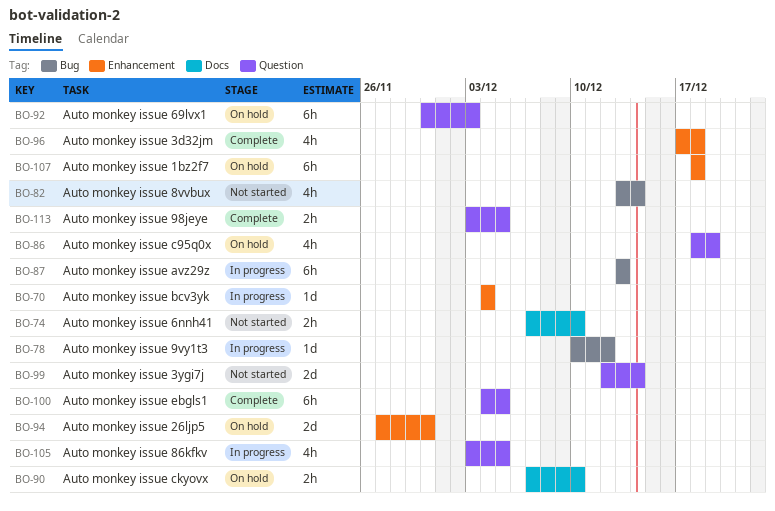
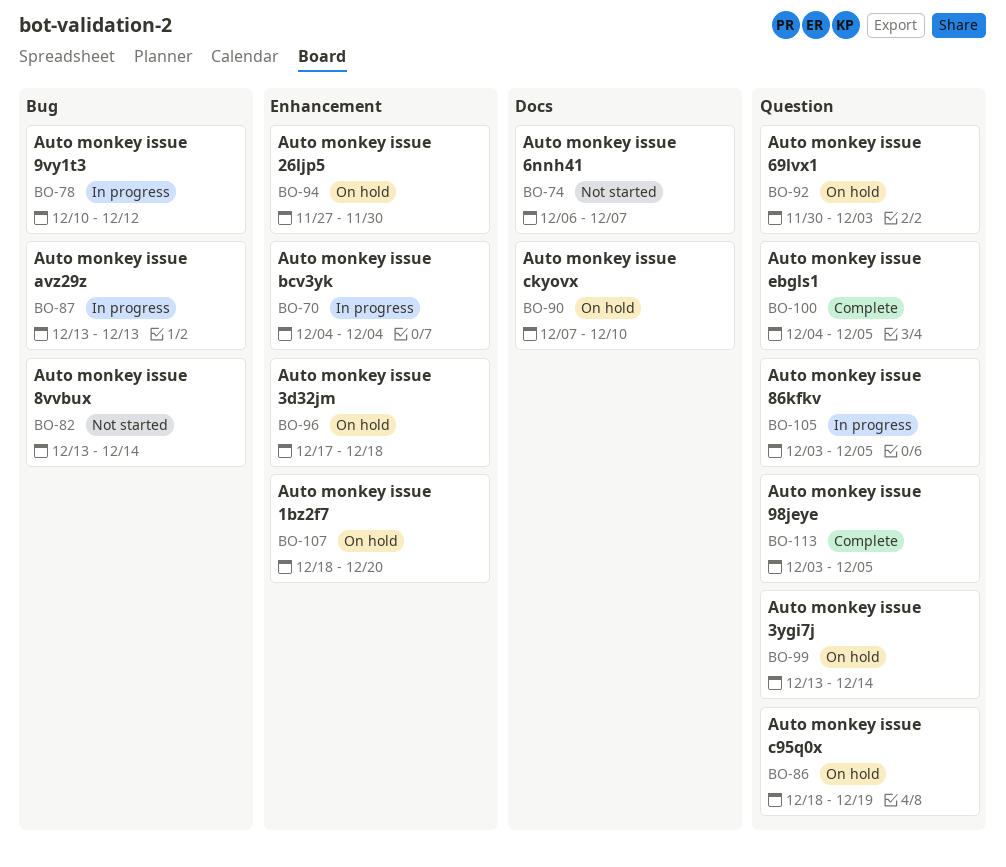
BO-74, start: Dec 7 -> Dec 6
BO-74, due: Dec 10 -> Dec 7
BO-96, status: Complete -> On hold
BO-99, status: Not started -> On hold
BO-99, start: Dec 12 -> Dec 13
BO-107, due: Dec 18 -> Dec 20

